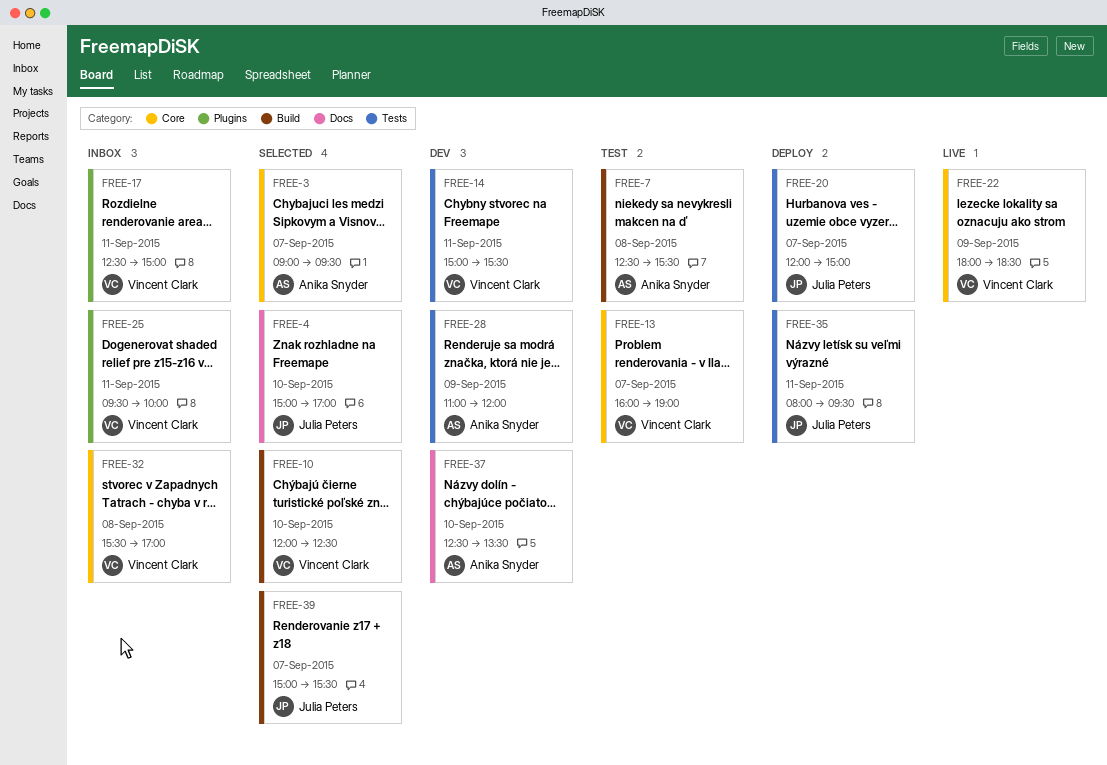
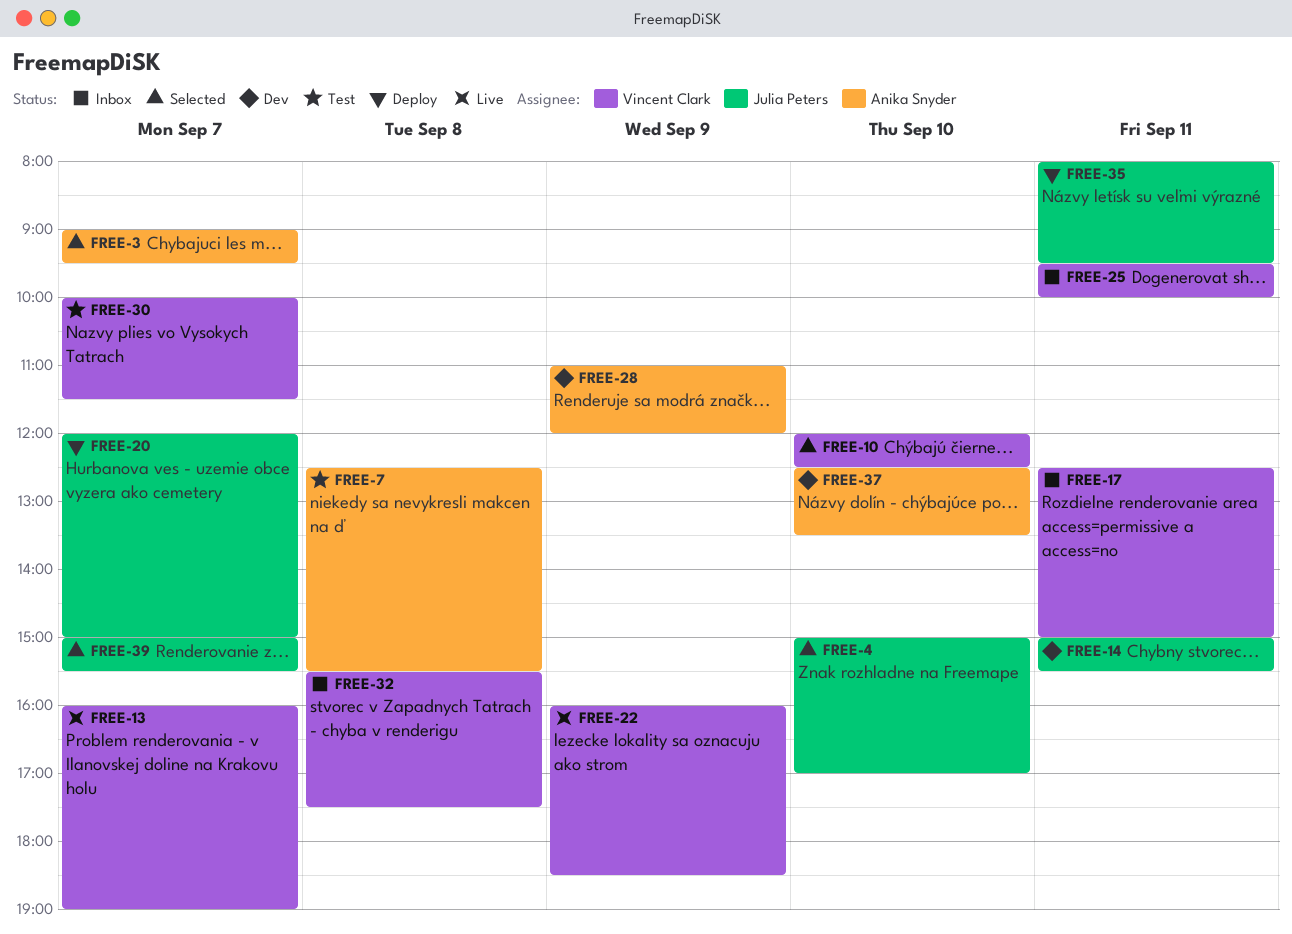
FREE-13, status: Test -> Live
FREE-14, owner: Vincent Clark -> Julia Peters
FREE-22, begins: 18:00 -> 16:00
FREE-30: none -> present
FREE-32, ends: 17:00 -> 17:30

